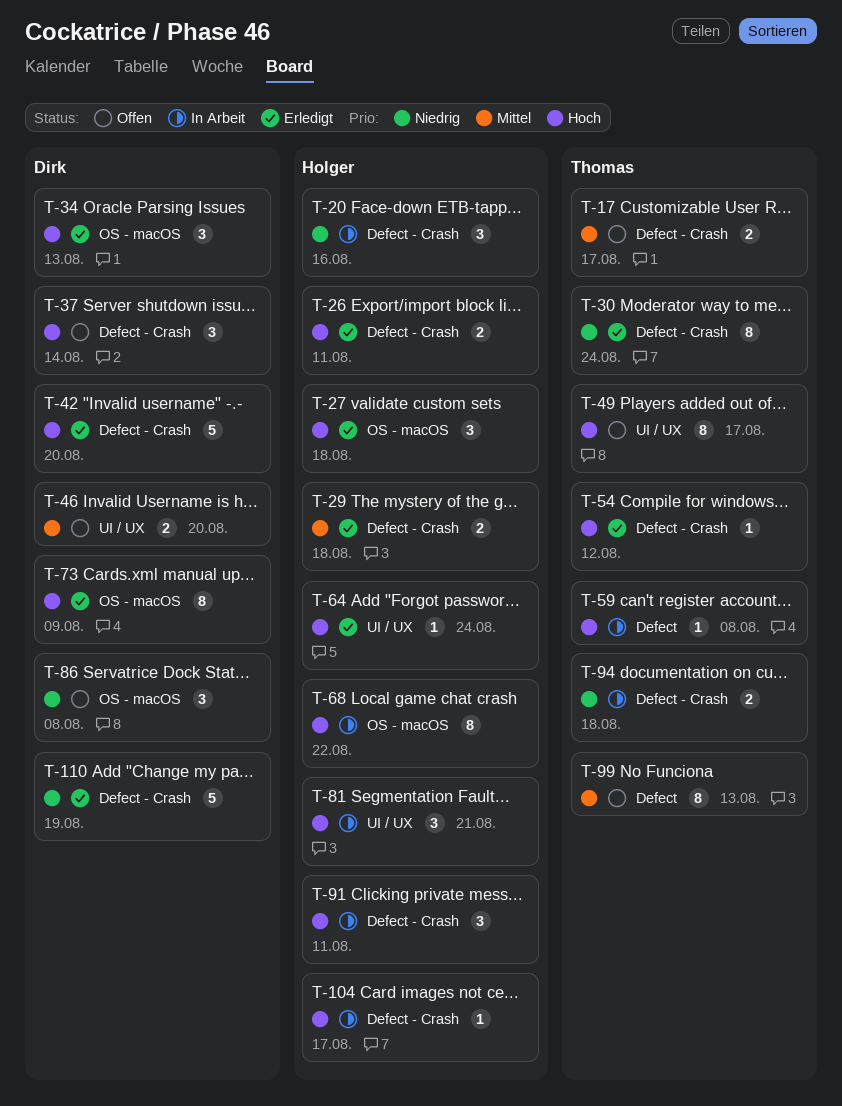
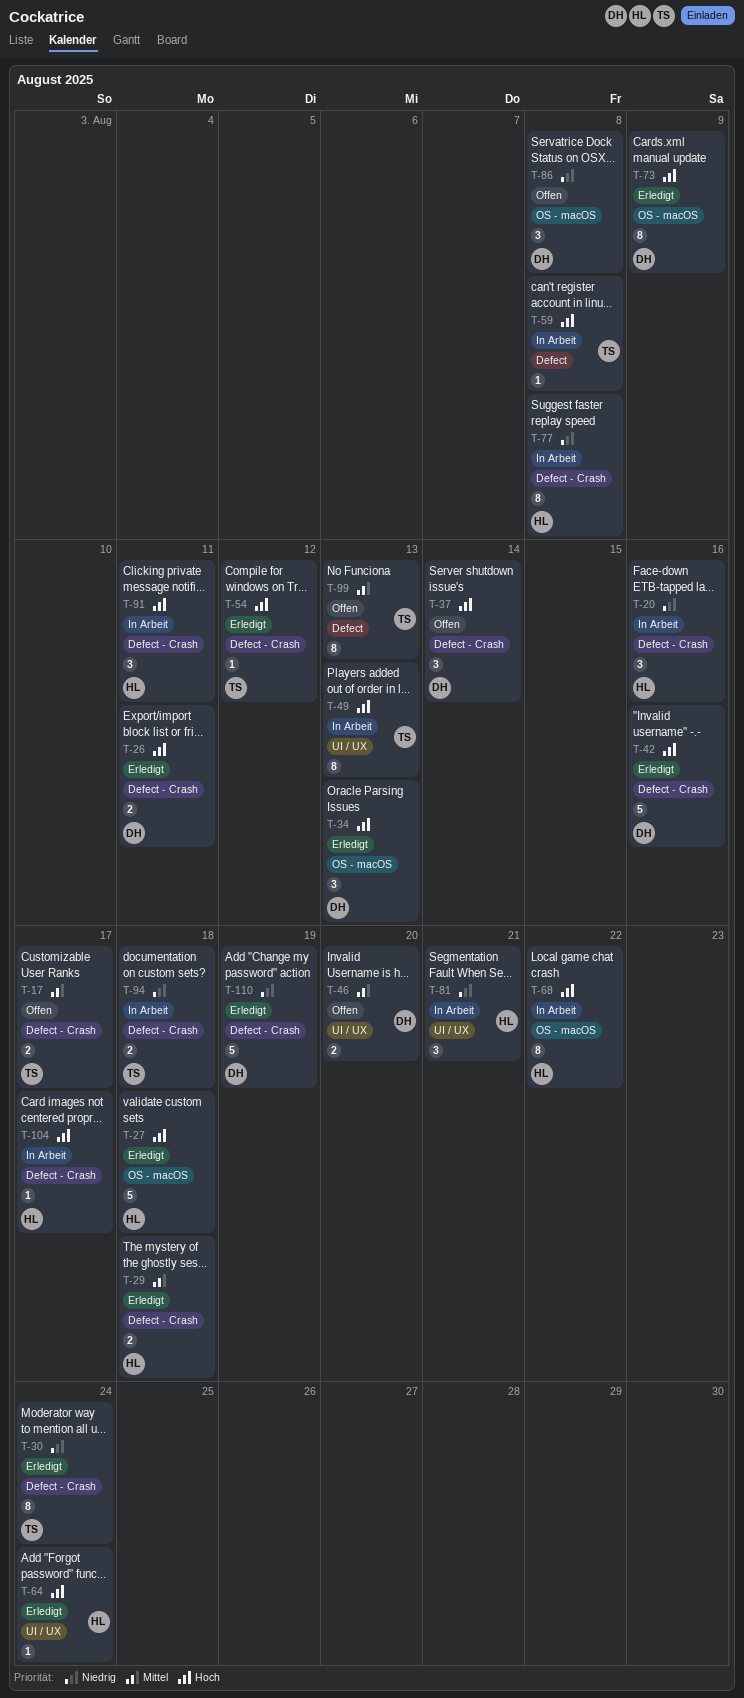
T-26, owner: Holger -> Dirk
T-27, estimate: 3 -> 5
T-42, due: Aug 20 -> Aug 16
T-49, status: Offen -> In Arbeit
T-49, due: Aug 17 -> Aug 13
T-77: none -> present
T-81, priority: Hoch -> Niedrig

